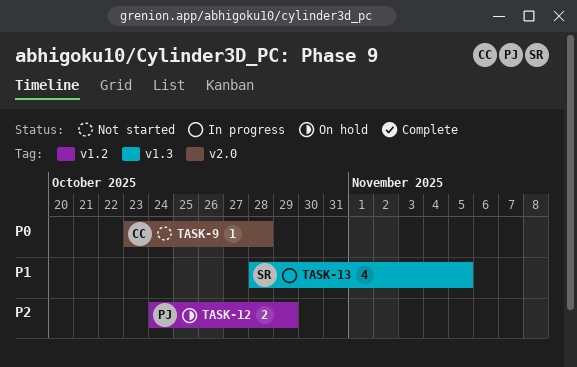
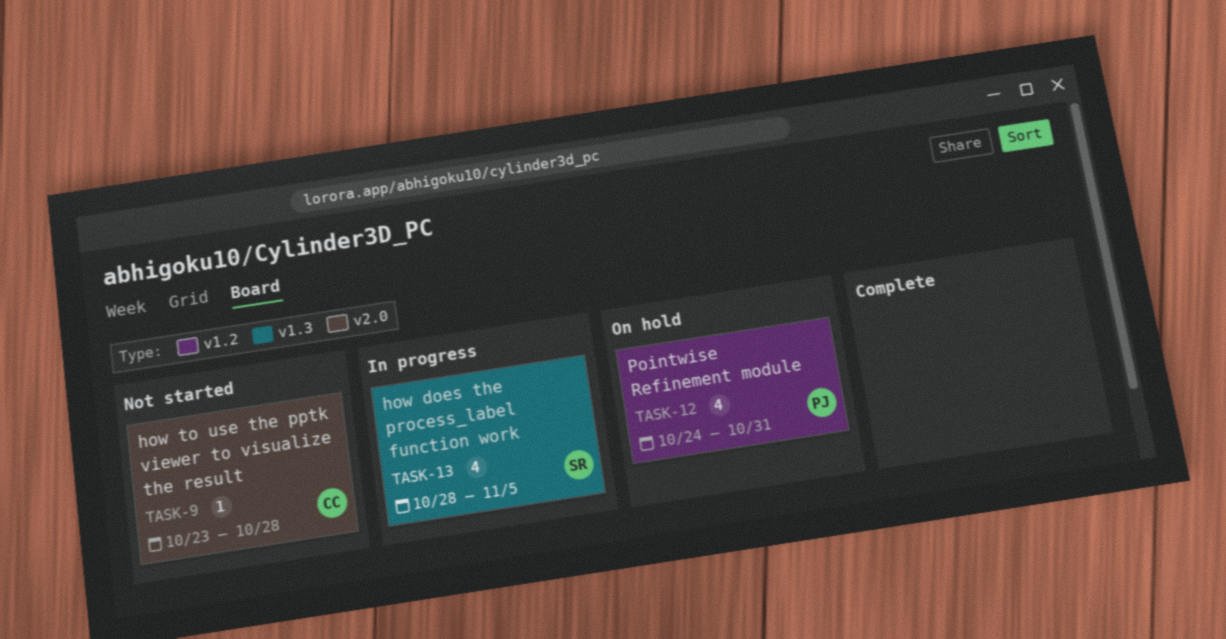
TASK-12, estimate: 2 -> 4
TASK-12, due: Oct 29 -> Oct 31

